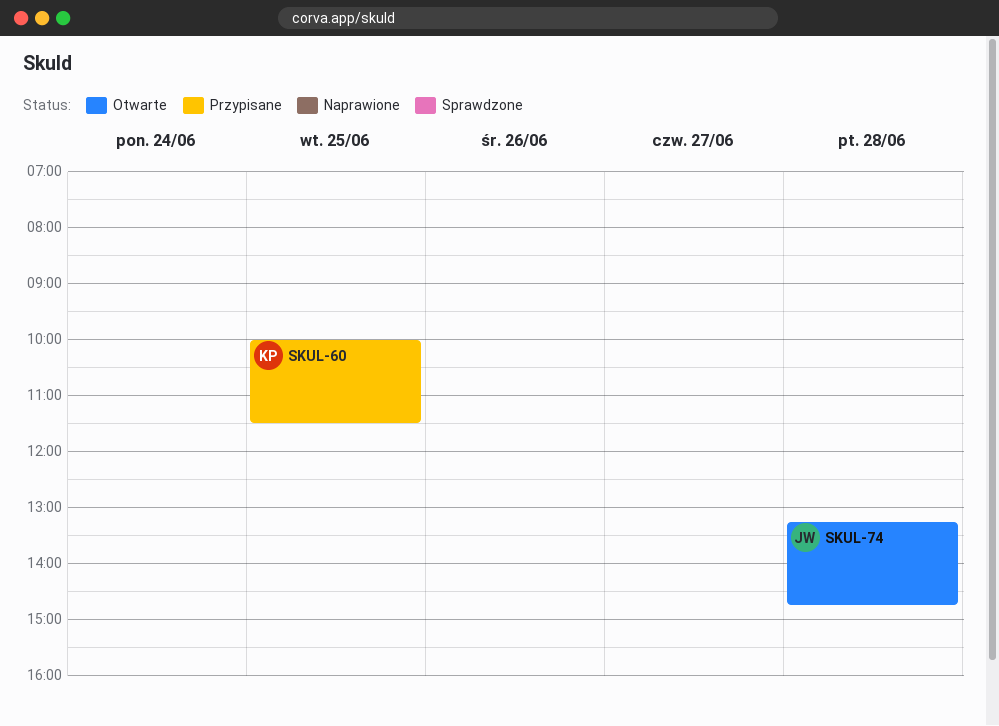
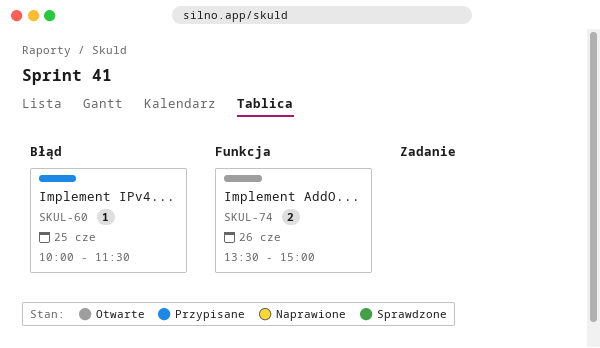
SKUL-74, day: Jun 28 -> Jun 26
SKUL-74, begins: 13:15 -> 13:30
SKUL-74, ends: 14:45 -> 15:00

